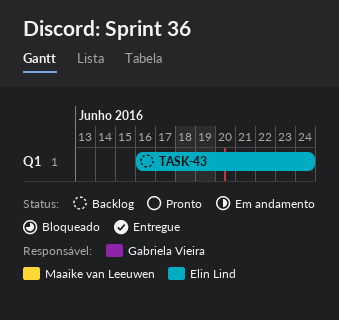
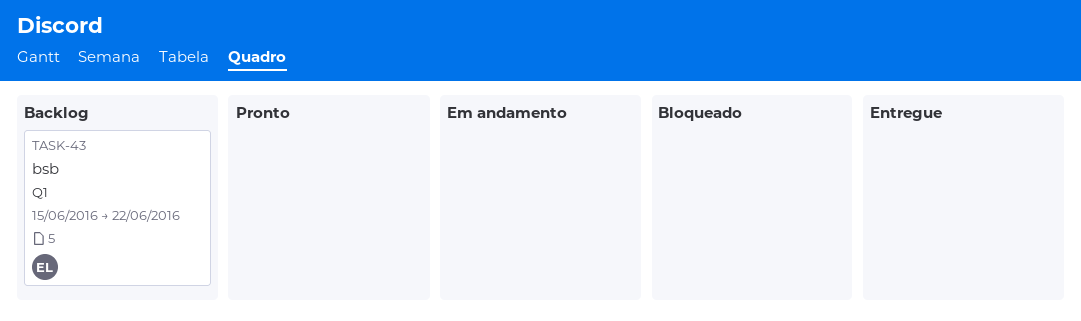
TASK-43, start: Jun 16 -> Jun 15
TASK-43, due: Jun 24 -> Jun 22

